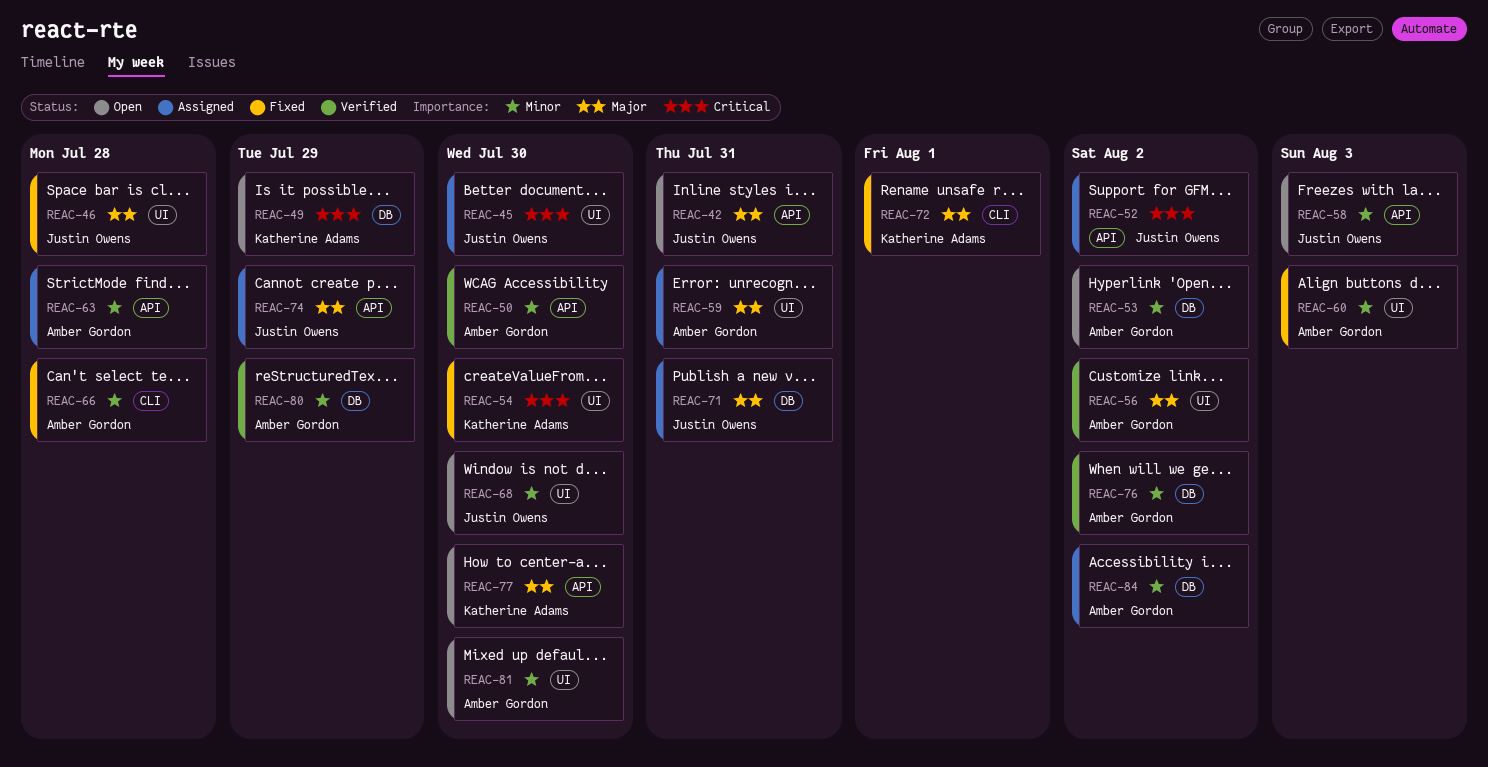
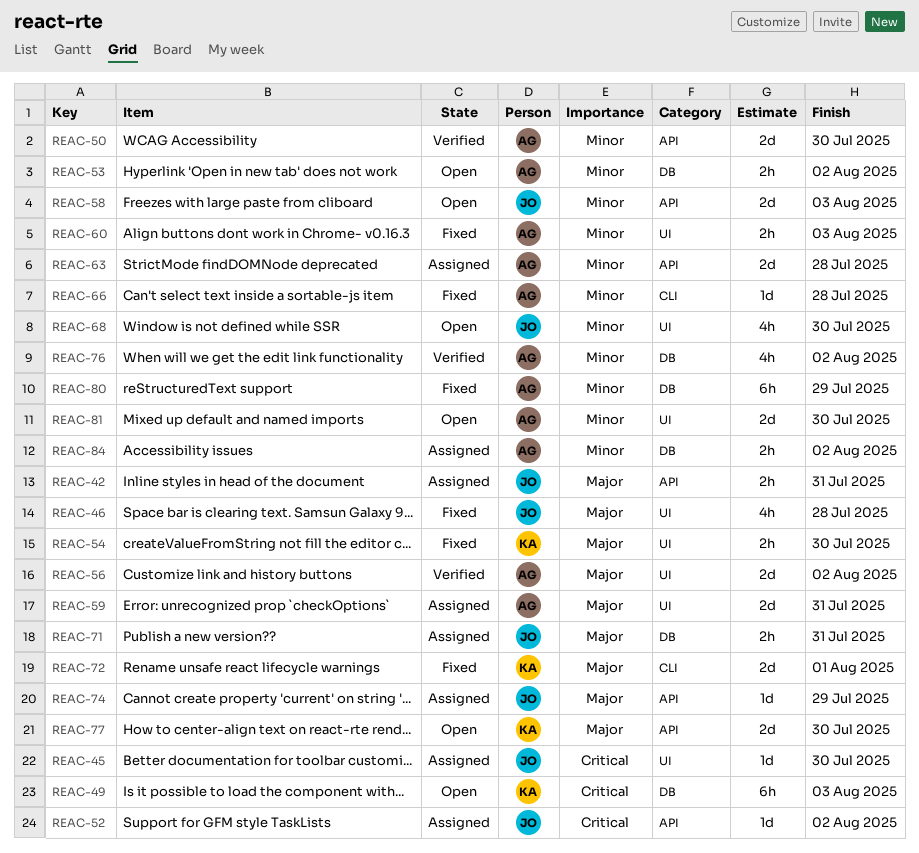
REAC-42, status: Open -> Assigned
REAC-49, due: Jul 29 -> Aug 3
REAC-54, priority: Critical -> Major
REAC-80, status: Verified -> Fixed

